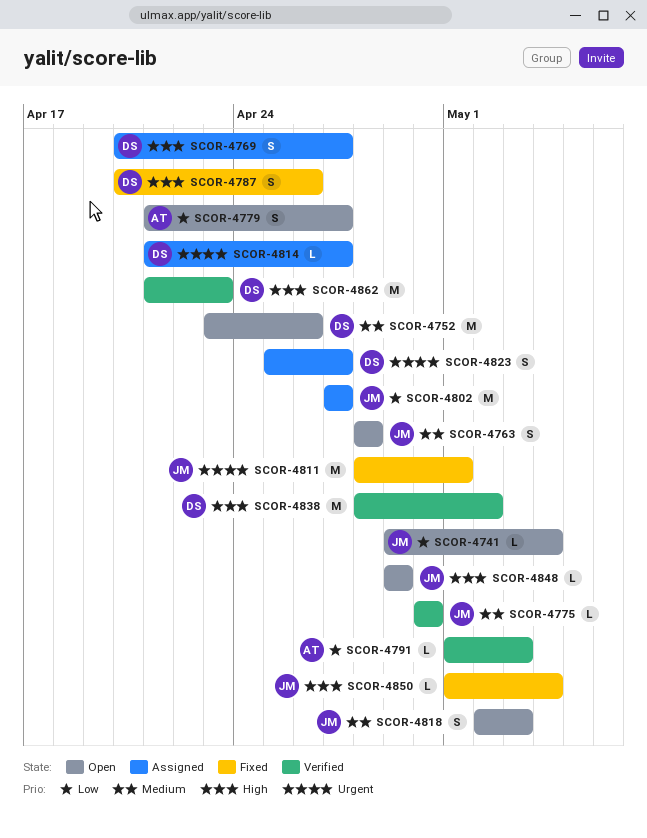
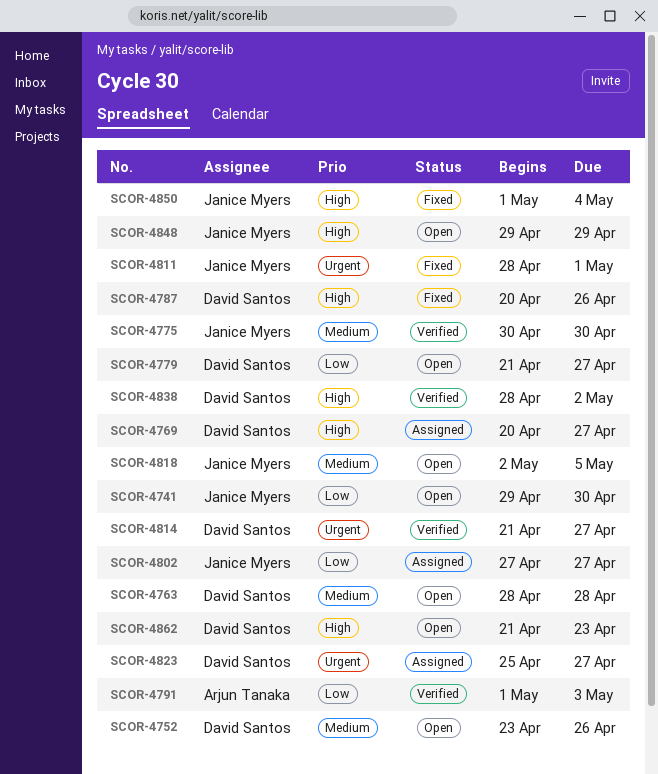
SCOR-4741, due: May 4 -> Apr 30
SCOR-4763, owner: Janice Myers -> David Santos
SCOR-4779, owner: Arjun Tanaka -> David Santos
SCOR-4814, status: Assigned -> Verified
SCOR-4818, due: May 3 -> May 5
SCOR-4862, status: Verified -> Open

